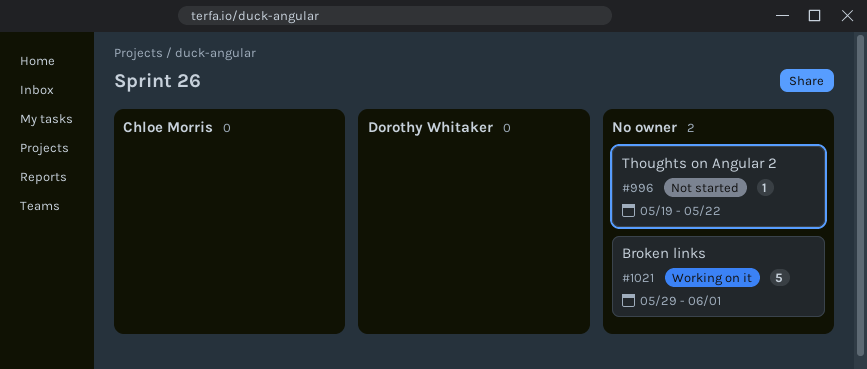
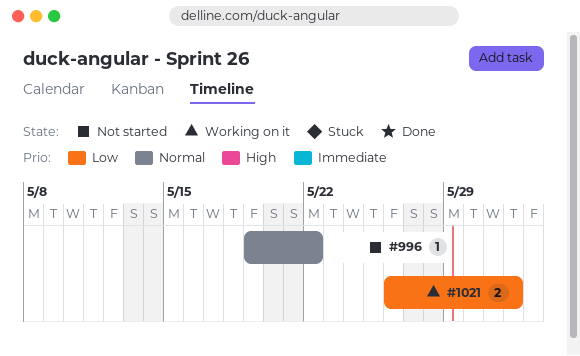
#1021, estimate: 5 -> 2
#1021, start: May 29 -> May 26

